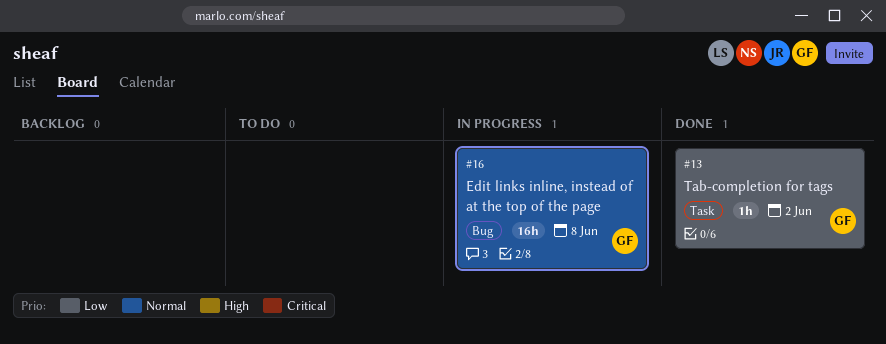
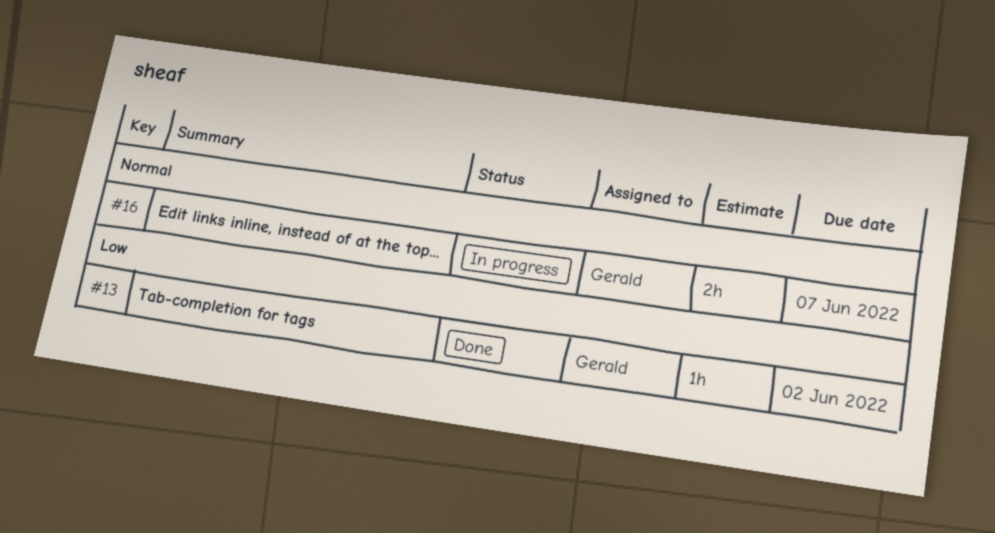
#16, estimate: 16h -> 2h
#16, due: Jun 8 -> Jun 7

